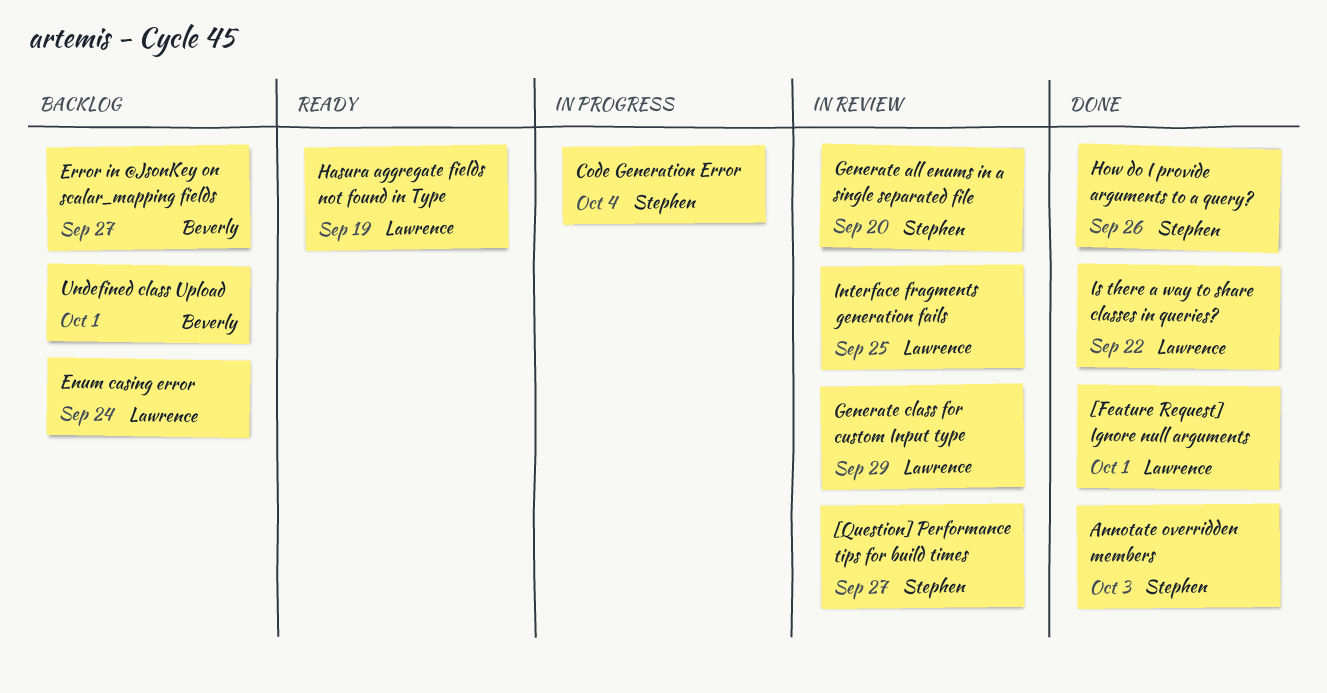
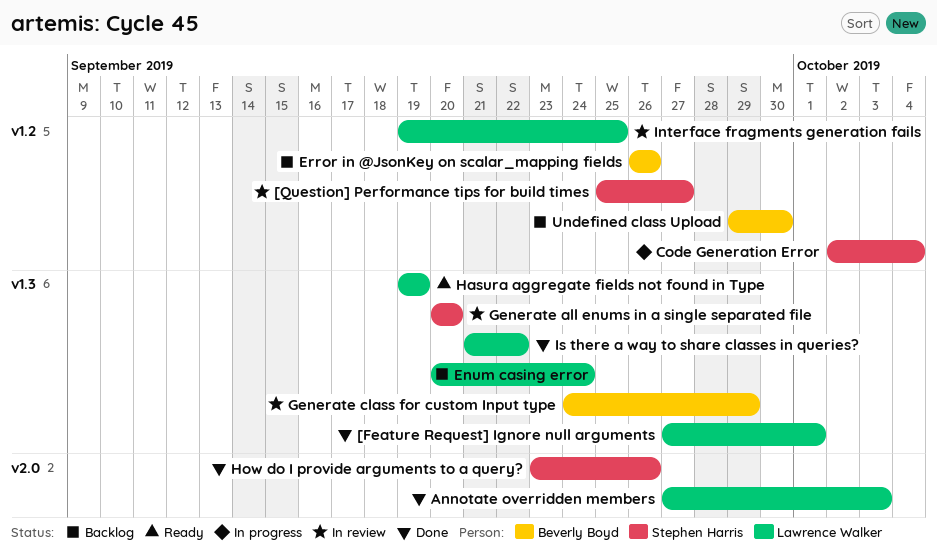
Annotate overridden members, owner: Stephen Harris -> Lawrence Walker
Error in @JsonKey on scalar_mapping fields, due: Sep 27 -> Sep 26
Generate class for custom Input type, owner: Lawrence Walker -> Beverly Boyd
Undefined class Upload, due: Oct 1 -> Sep 30

